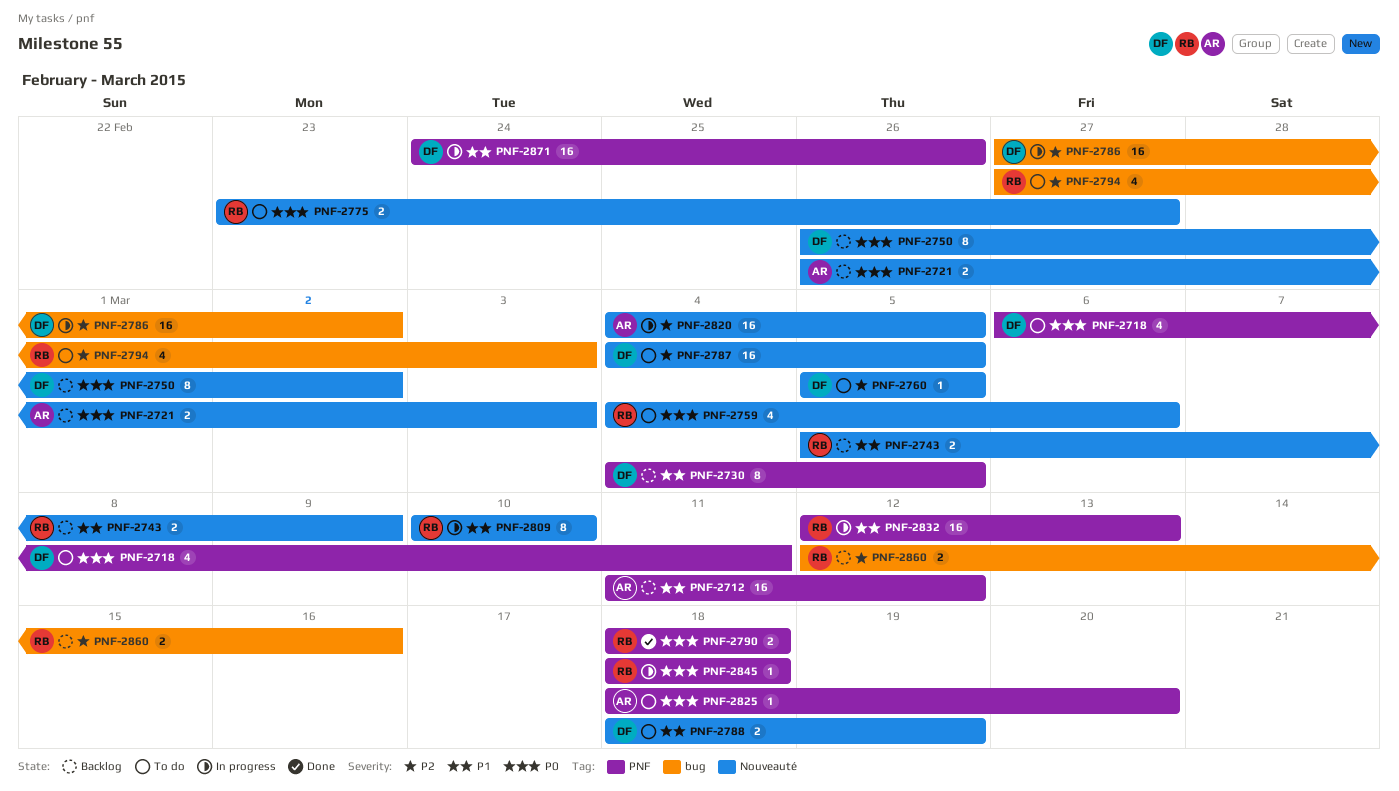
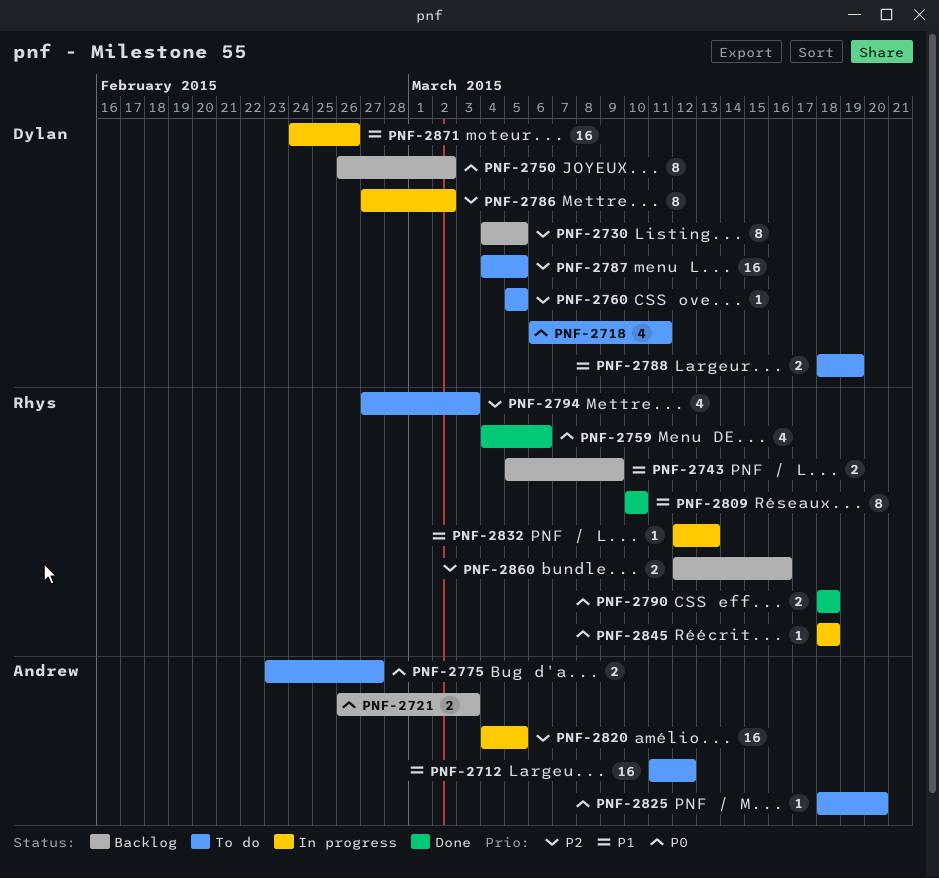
PNF-2712, status: Backlog -> To do
PNF-2730, priority: P1 -> P2
PNF-2759, status: To do -> Done
PNF-2775, owner: Rhys -> Andrew
PNF-2786, estimate: 16 -> 8
PNF-2809, status: In progress -> Done
PNF-2832, estimate: 16 -> 1

